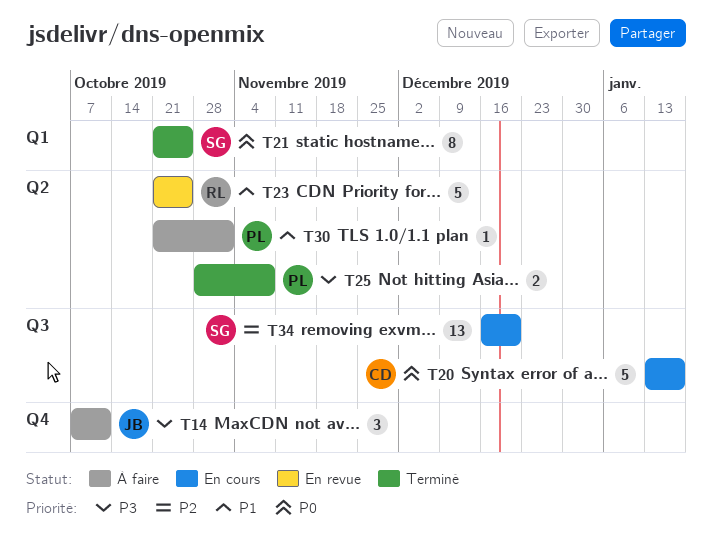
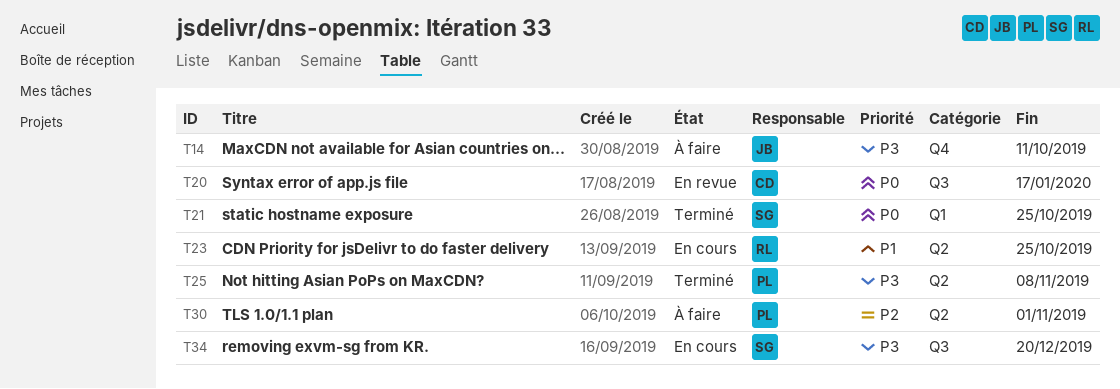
T20, status: En cours -> En revue
T23, status: En revue -> En cours
T30, priority: P1 -> P2
T34, priority: P2 -> P3

